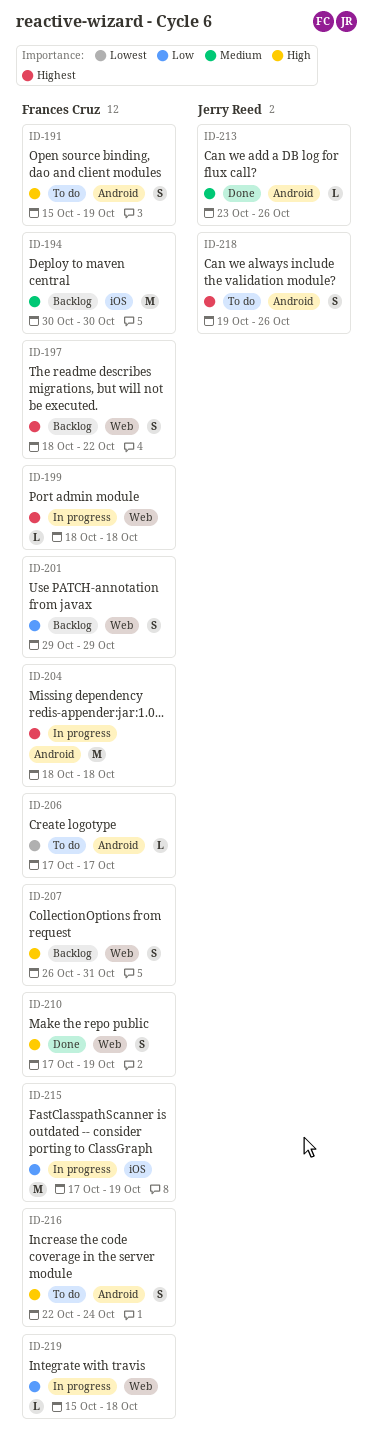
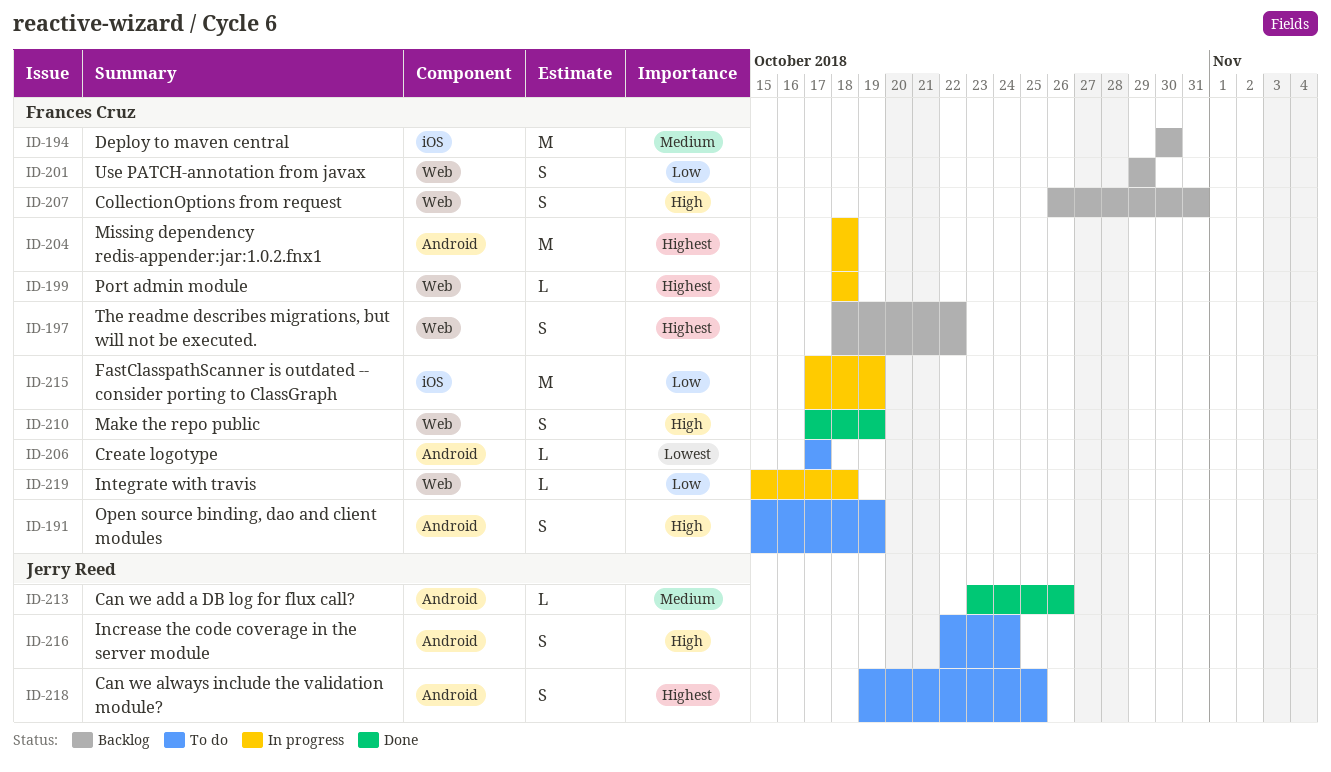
ID-216, owner: Frances Cruz -> Jerry Reed
ID-218, due: Oct 26 -> Oct 25

